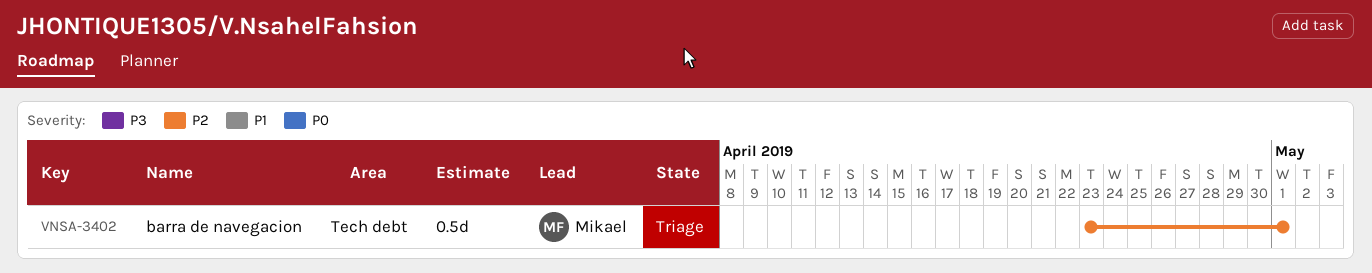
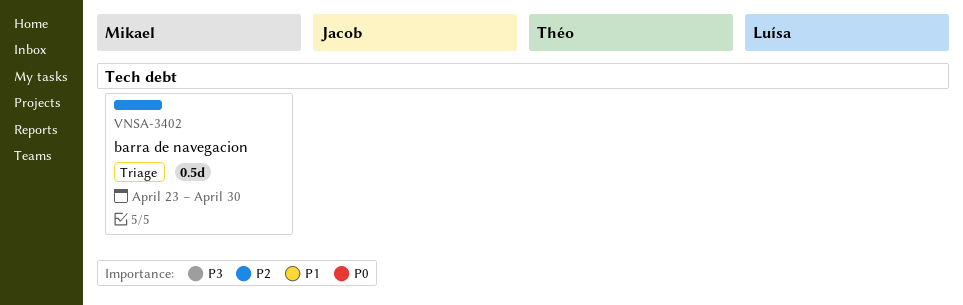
VNSA-3402, due: May 1 -> Apr 30

